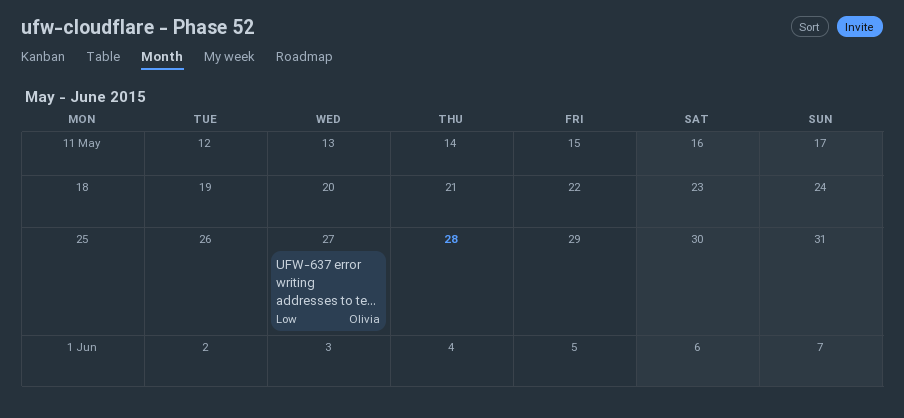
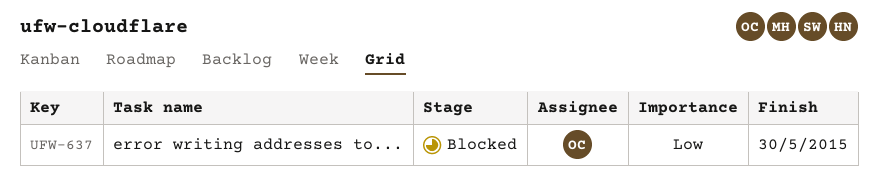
UFW-637, due: May 27 -> May 30

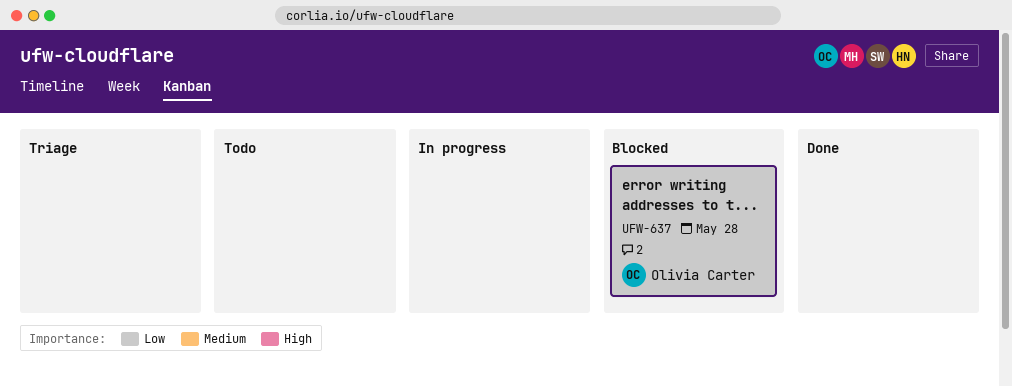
UFW-637, due: May 30 -> May 28

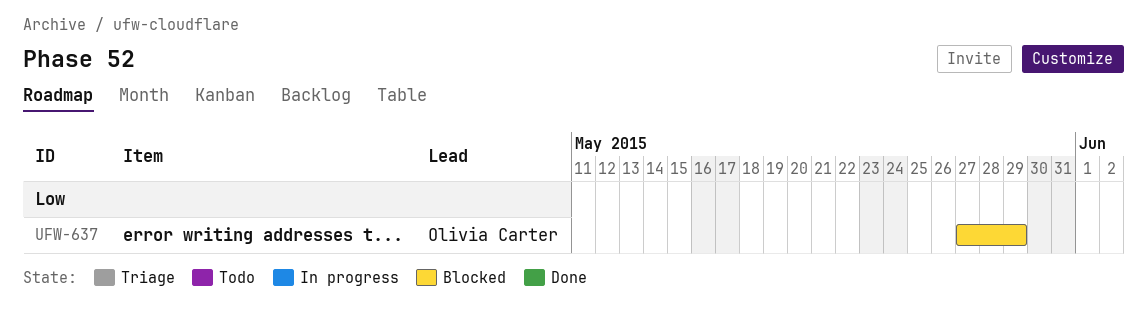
UFW-637, due: May 28 -> May 29

